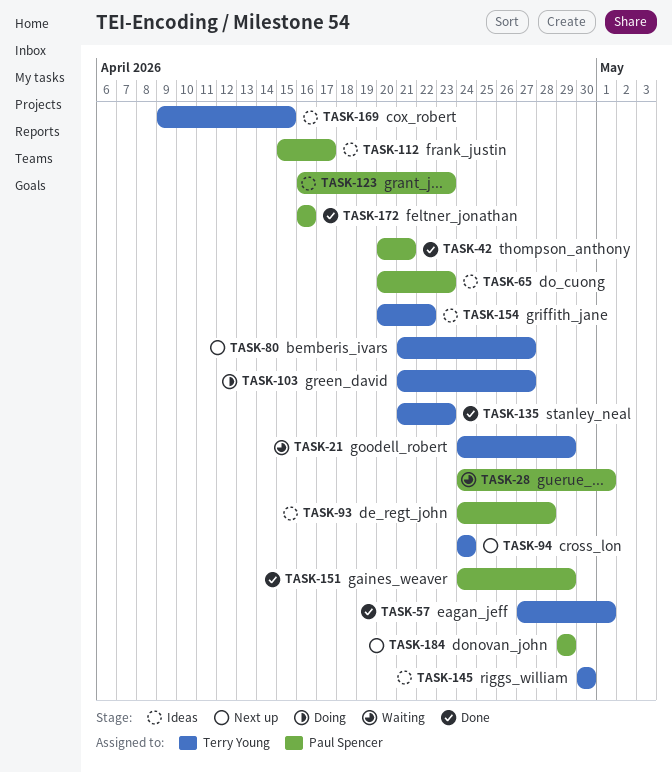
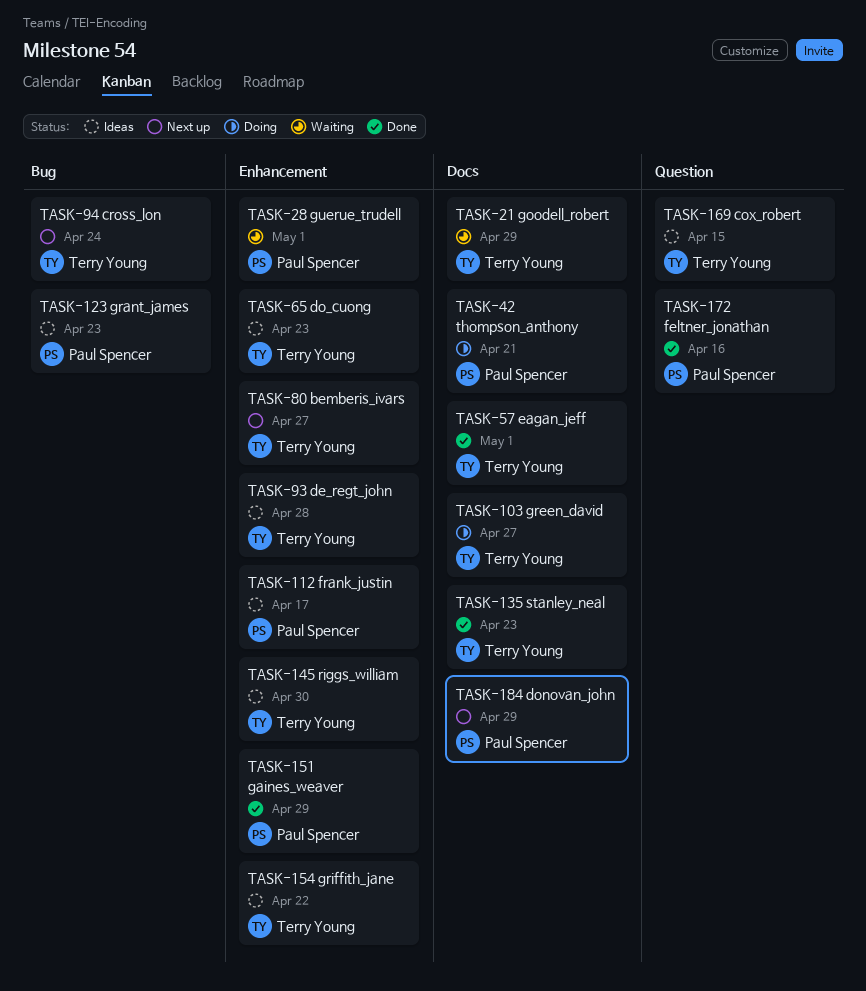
TASK-42, status: Done -> Doing
TASK-65, owner: Paul Spencer -> Terry Young
TASK-93, owner: Paul Spencer -> Terry Young

